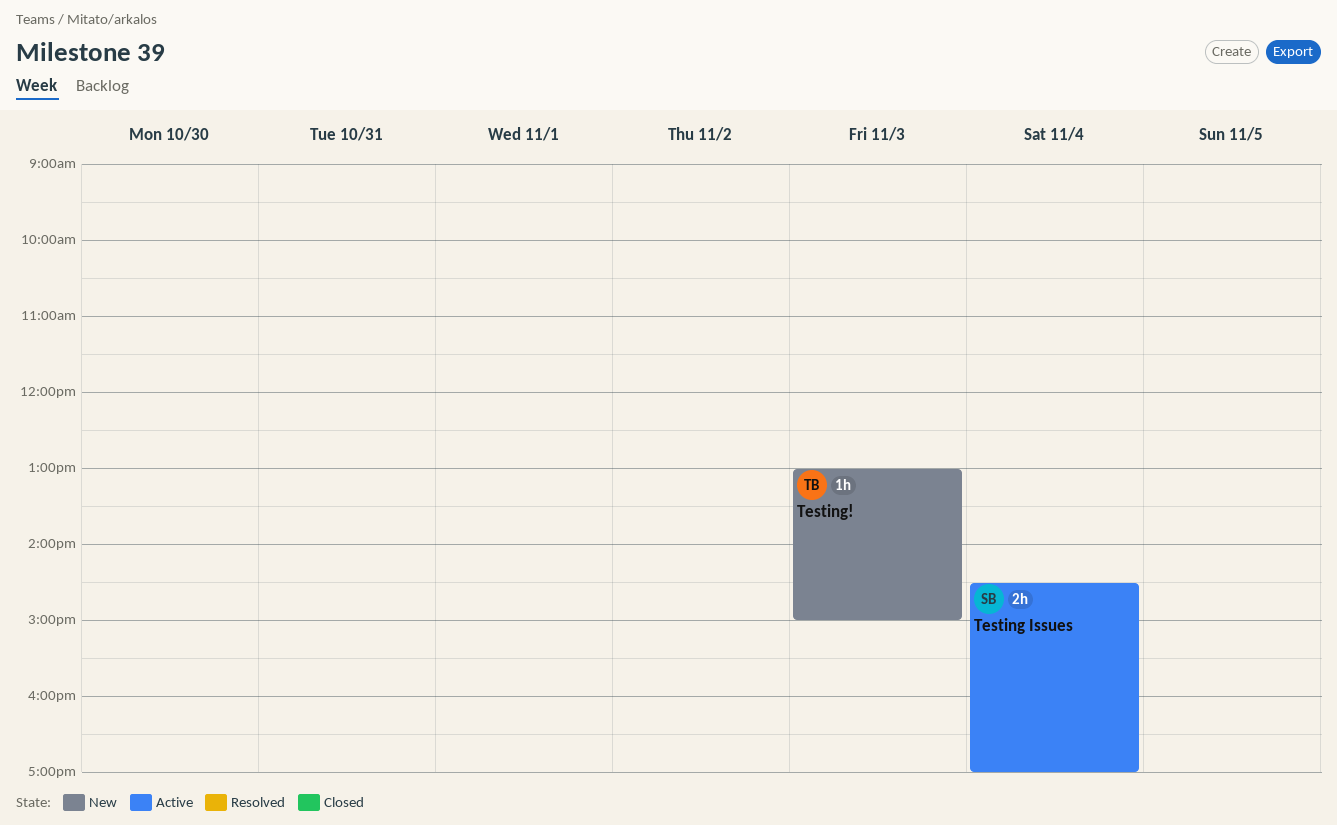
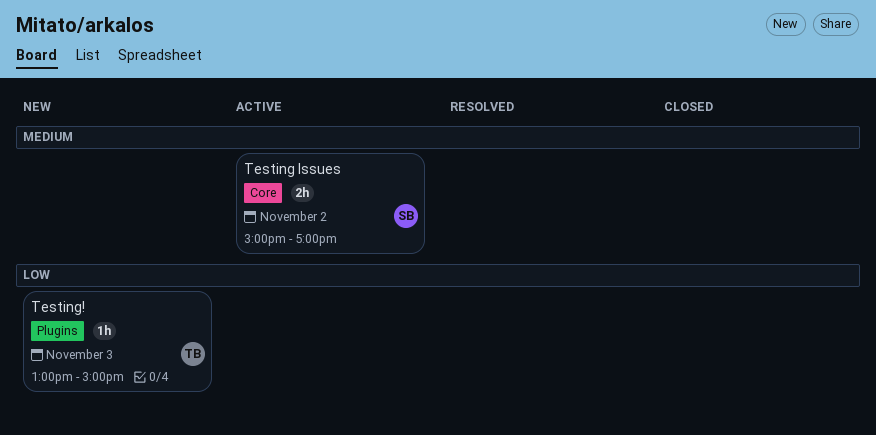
Testing Issues, day: Nov 4 -> Nov 2
Testing Issues, begins: 14:30 -> 15:00

